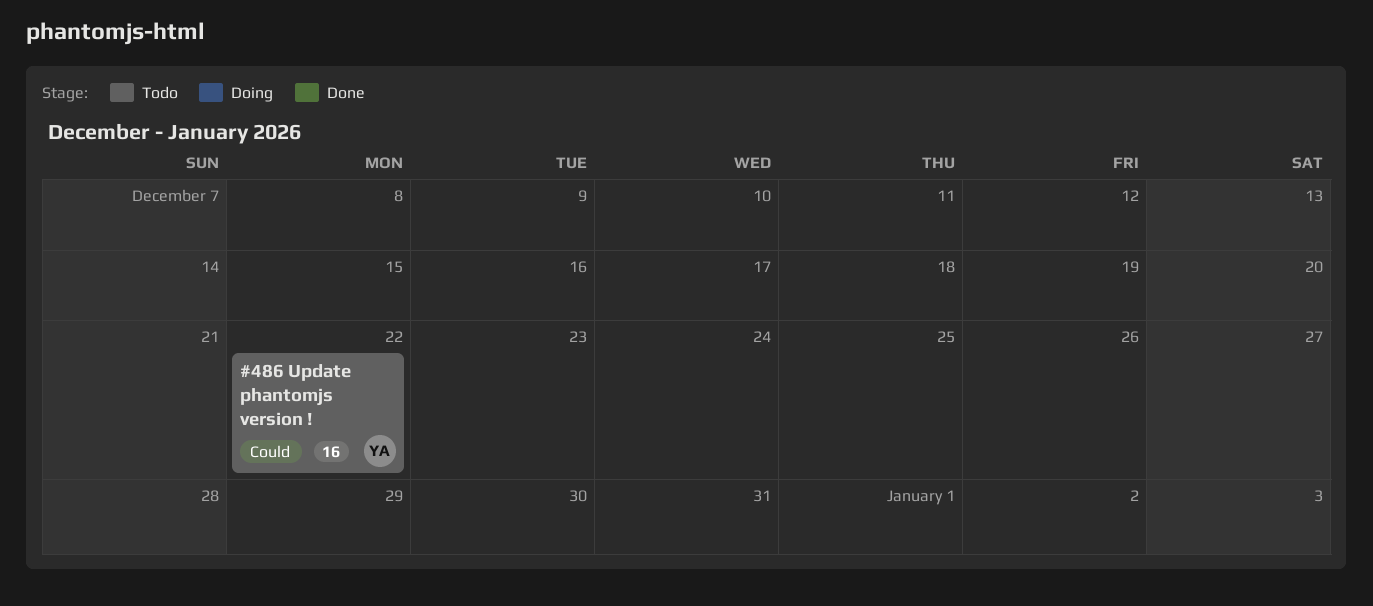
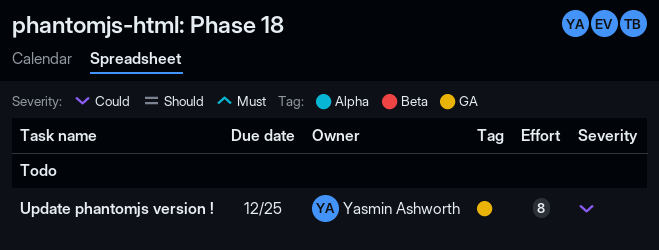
Update phantomjs version !, estimate: 16 -> 8
Update phantomjs version !, due: Dec 22 -> Dec 25

